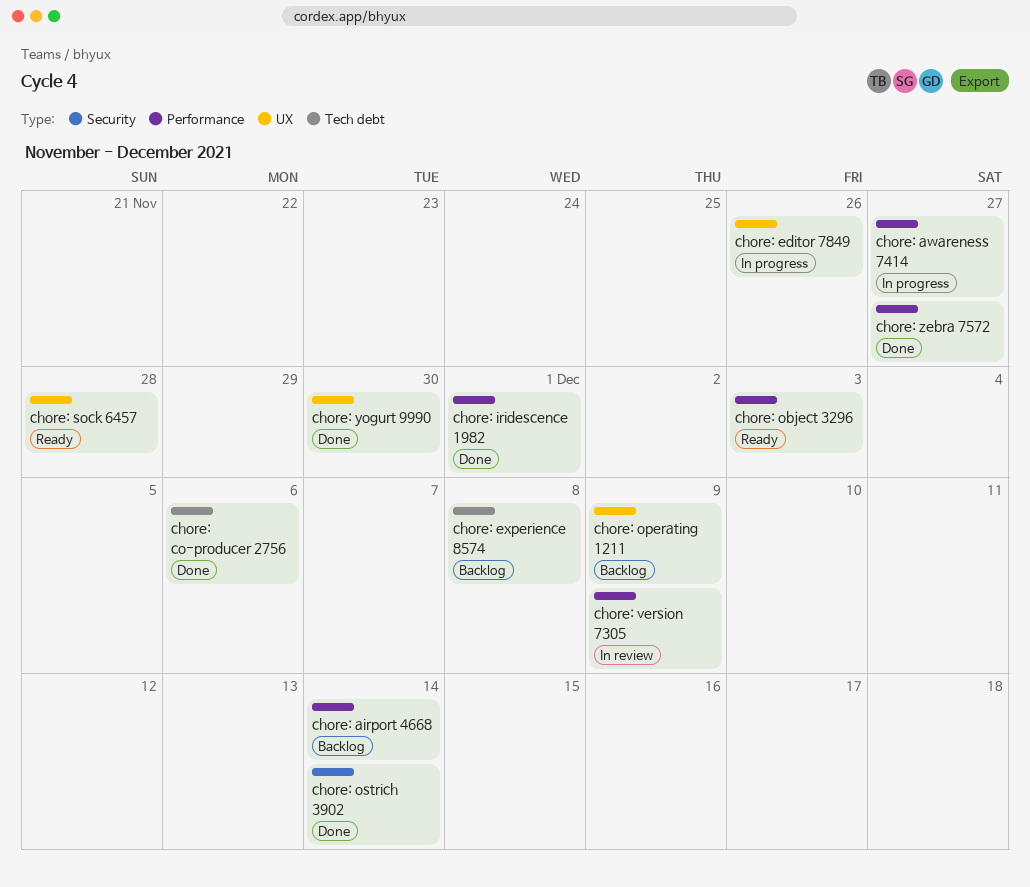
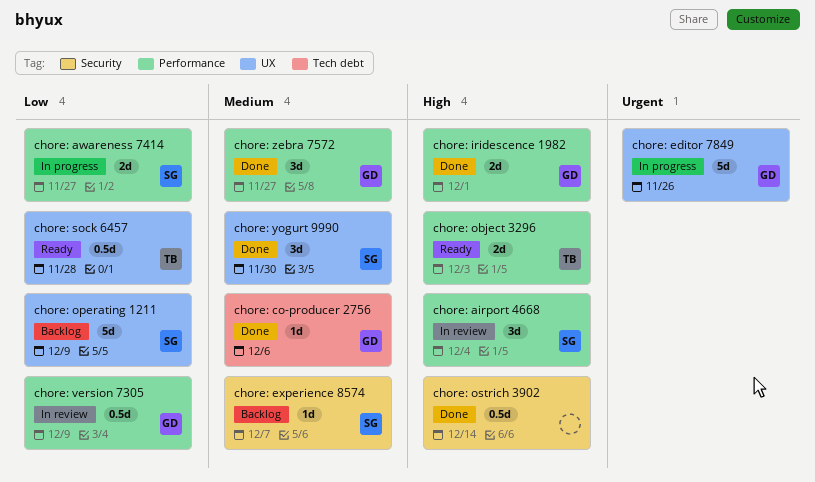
chore: airport 4668, status: Backlog -> In review
chore: airport 4668, due: Dec 14 -> Dec 4
chore: experience 8574, label: Tech debt -> Security
chore: experience 8574, due: Dec 8 -> Dec 7

